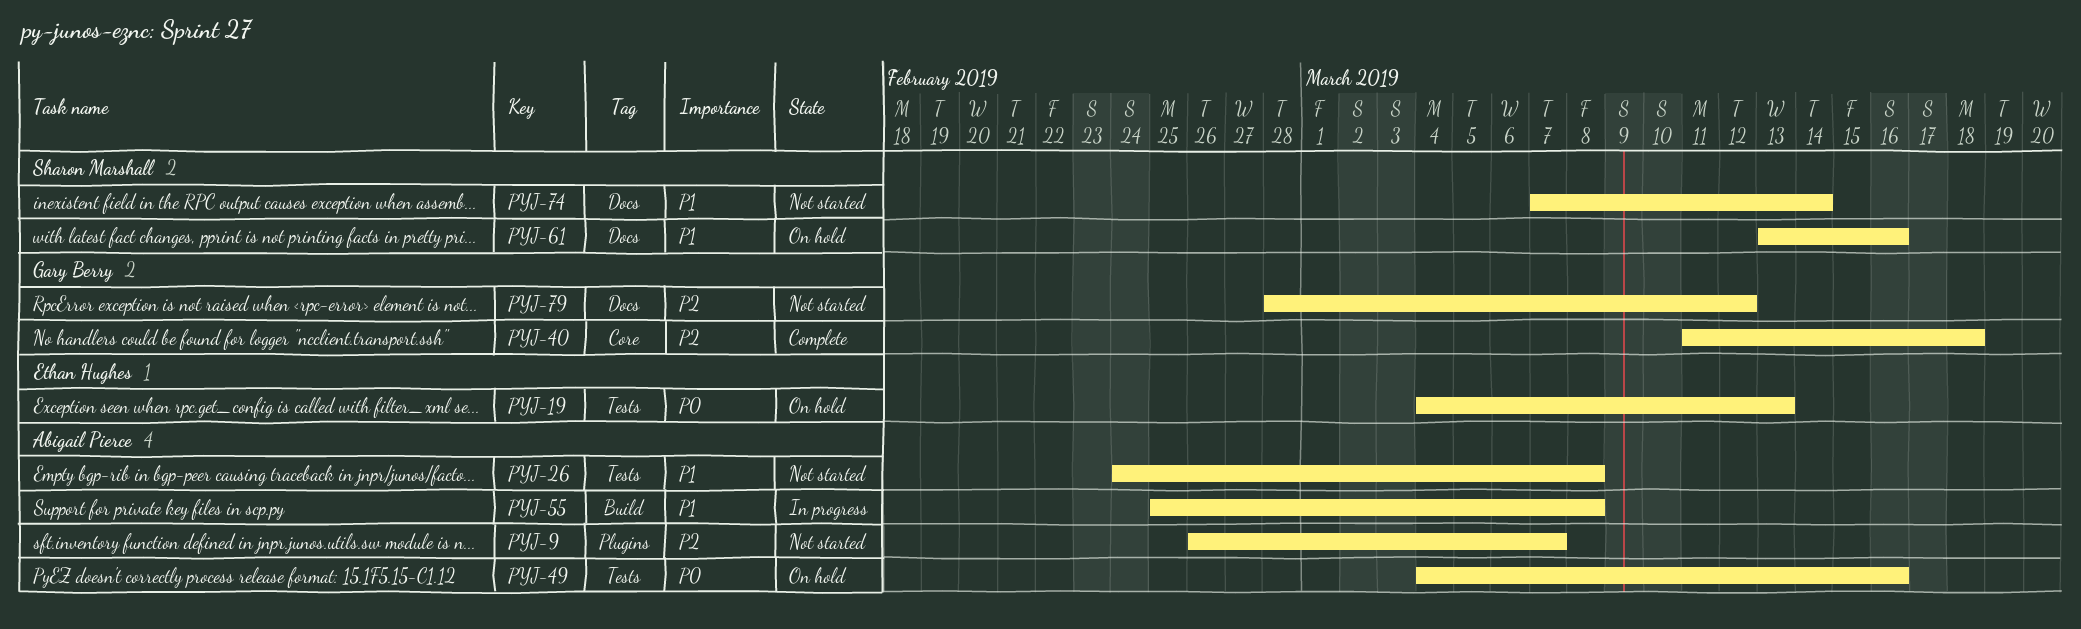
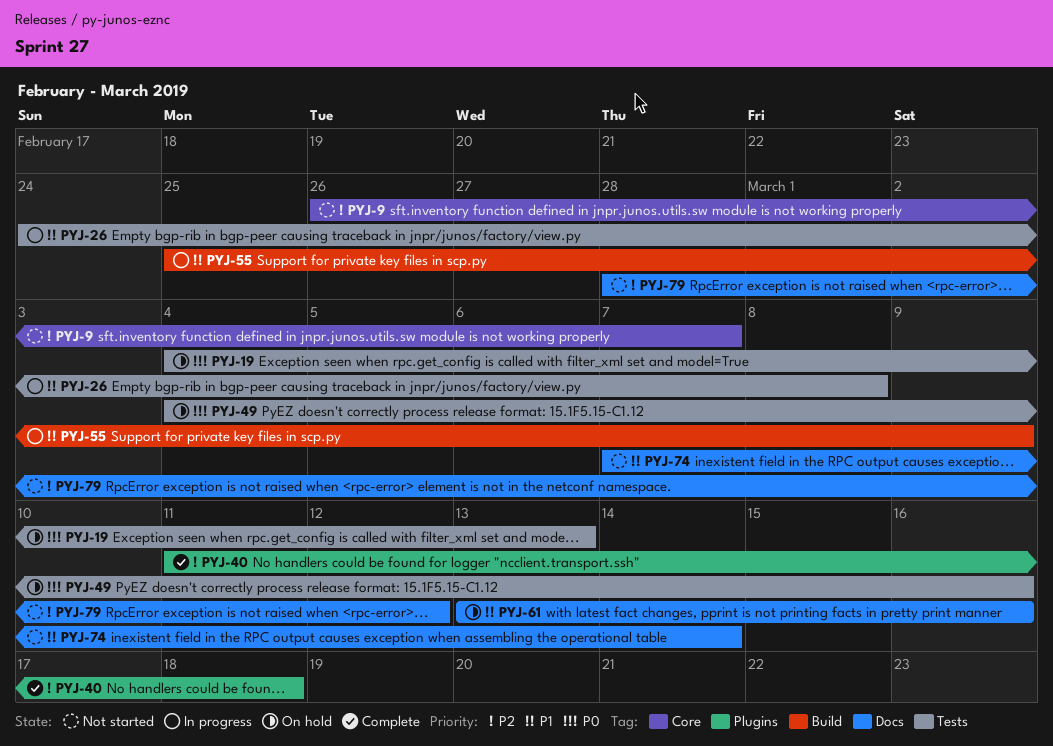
PYJ-9, label: Plugins -> Core
PYJ-26, status: Not started -> In progress
PYJ-40, label: Core -> Plugins
PYJ-55, due: Mar 8 -> Mar 9

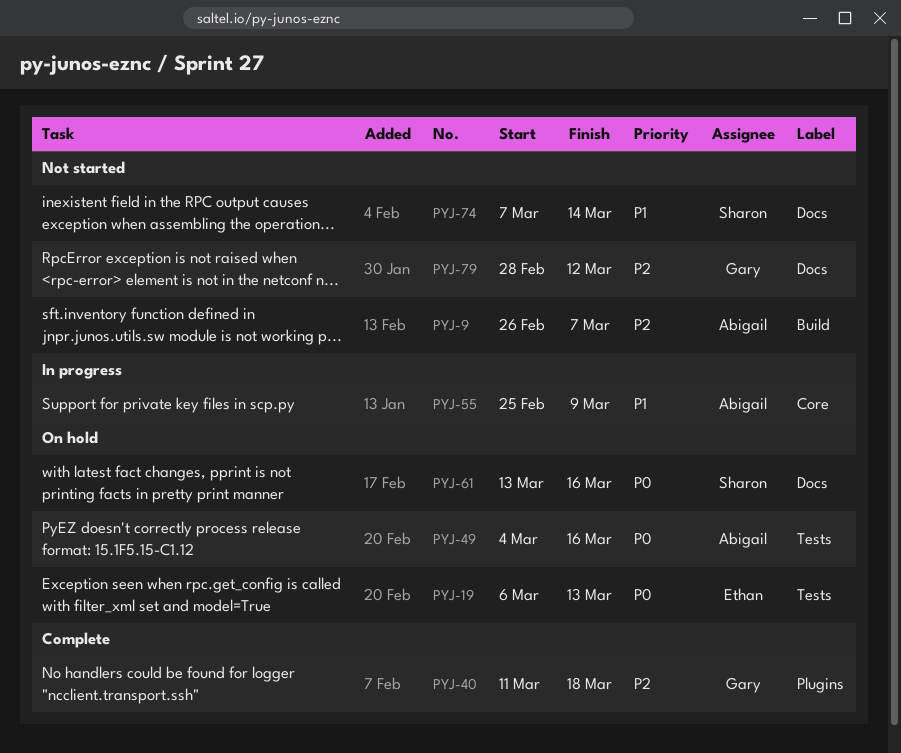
PYJ-9, label: Core -> Build
PYJ-19, start: Mar 4 -> Mar 6
PYJ-26: present -> none
PYJ-55, label: Build -> Core
PYJ-61, priority: P1 -> P0

